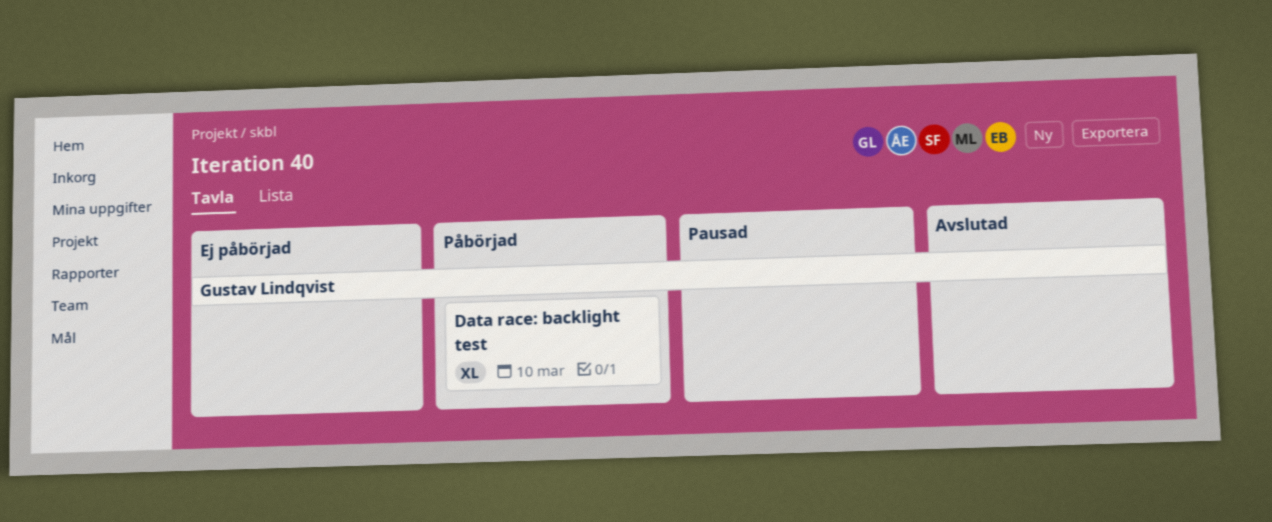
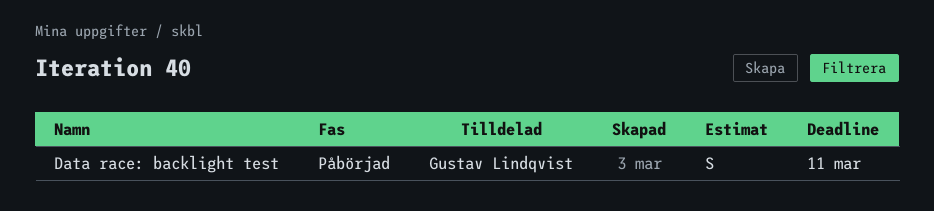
Data race: backlight test, estimate: XL -> S
Data race: backlight test, due: Mar 10 -> Mar 11

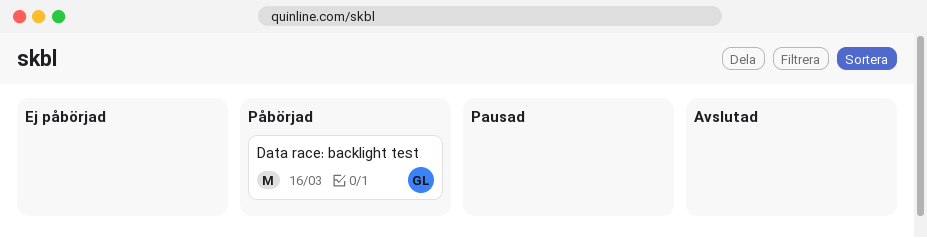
Data race: backlight test, estimate: S -> M
Data race: backlight test, due: Mar 11 -> Mar 16

